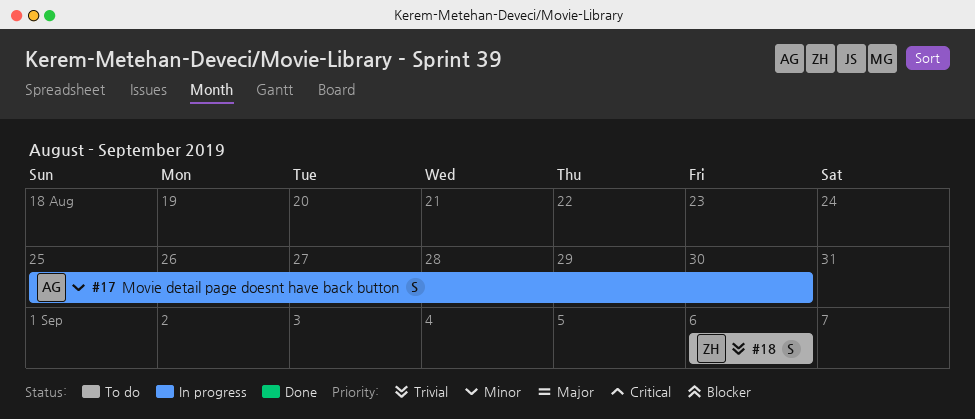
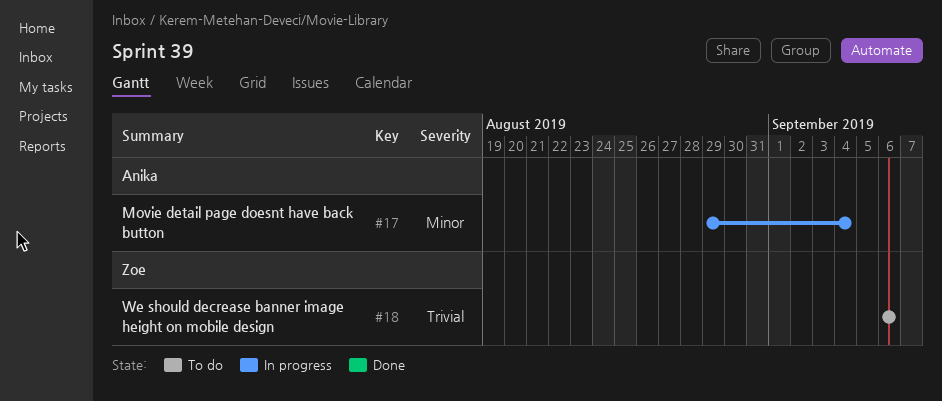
#17, start: Aug 25 -> Aug 29
#17, due: Aug 30 -> Sep 4

